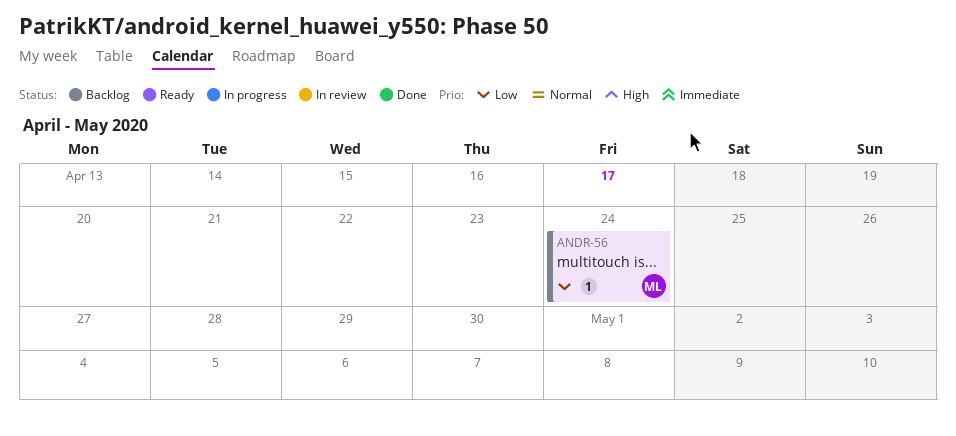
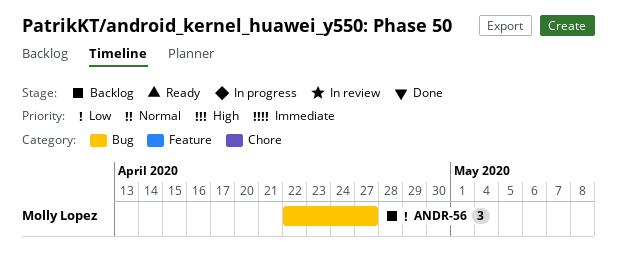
ANDR-56, estimate: 1 -> 3
ANDR-56, due: Apr 24 -> Apr 27

